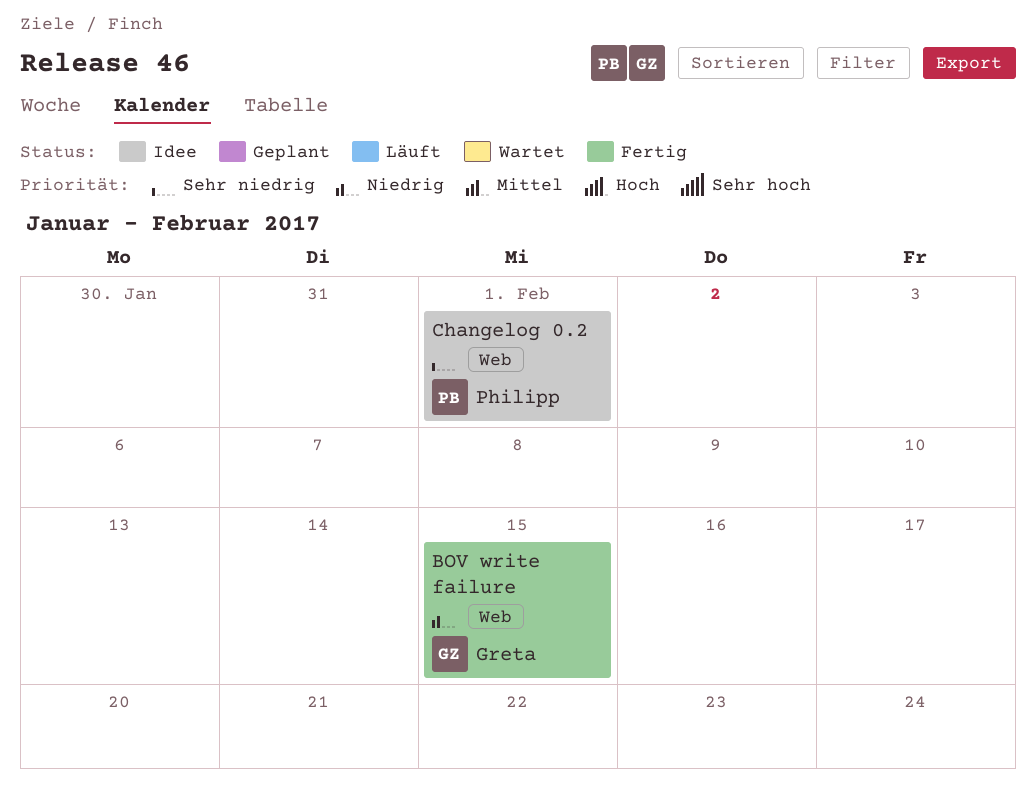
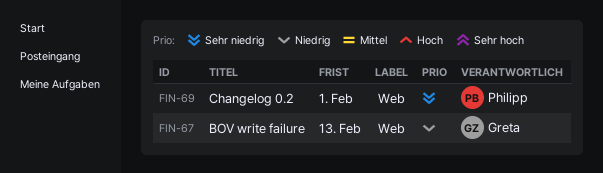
BOV write failure, due: Feb 15 -> Feb 13

